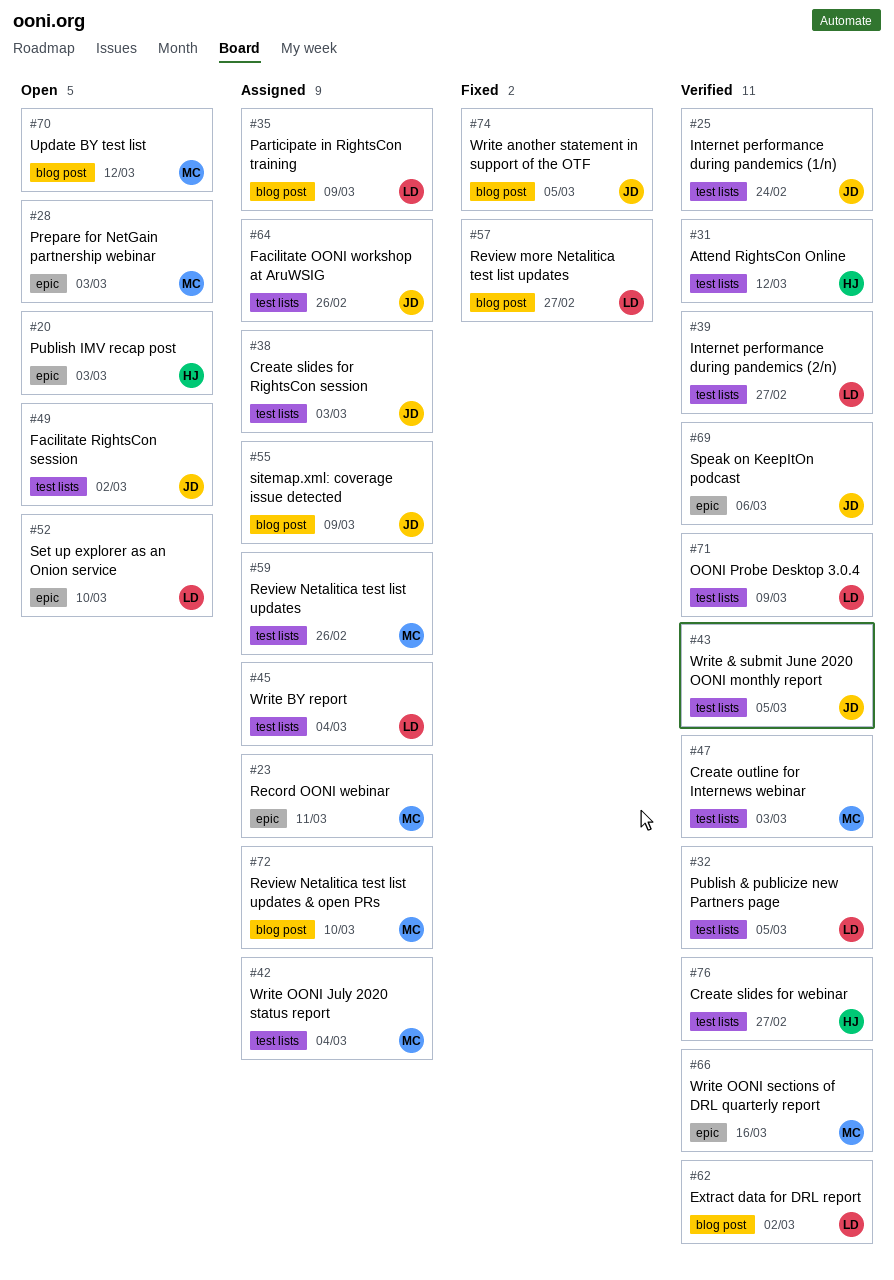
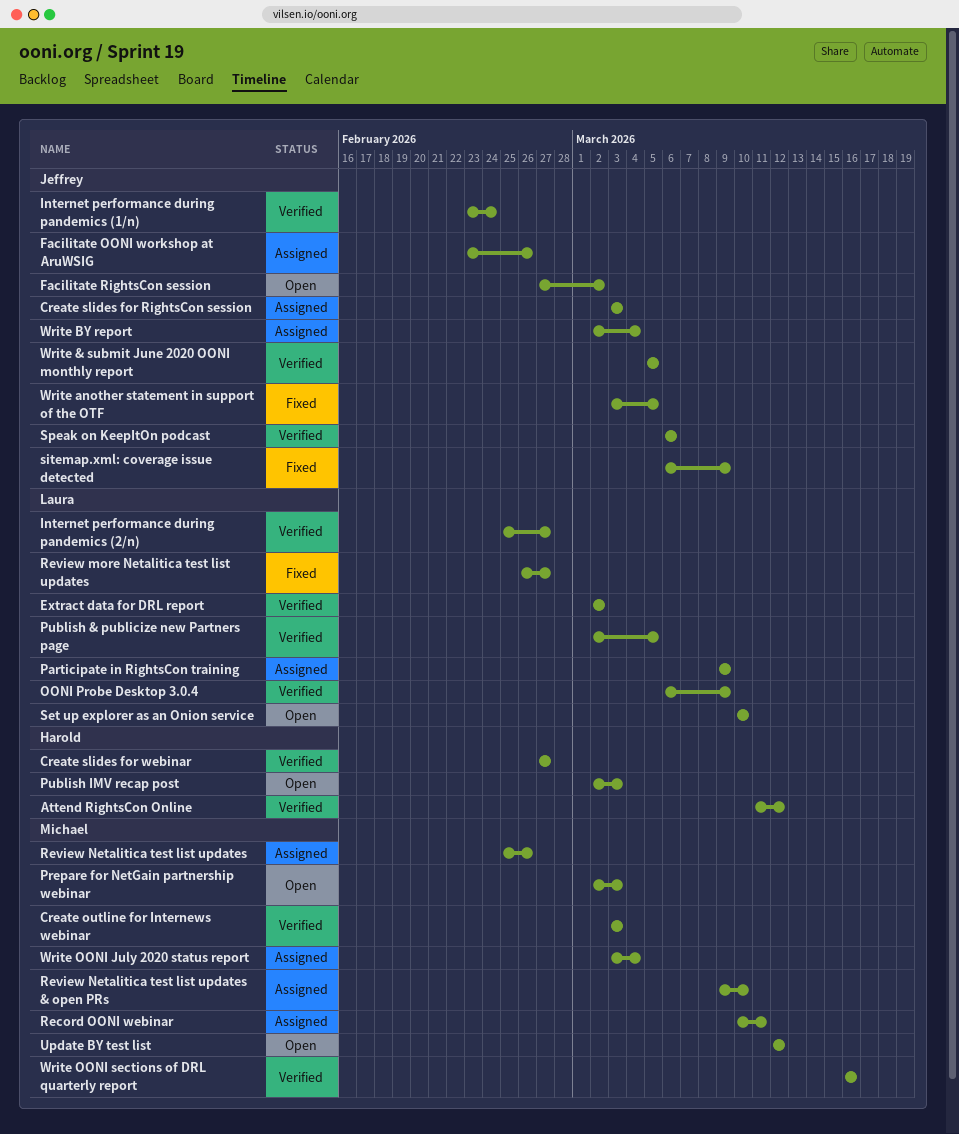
sitemap.xml: coverage issue detected, status: Assigned -> Fixed
Write BY report, owner: Laura -> Jeffrey

